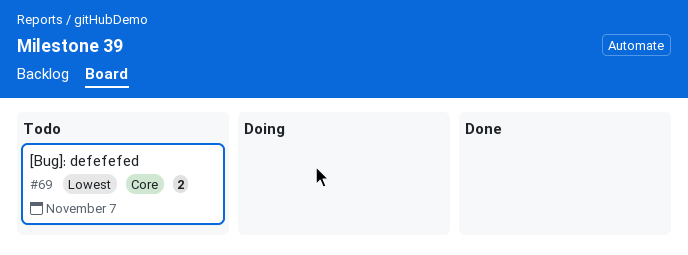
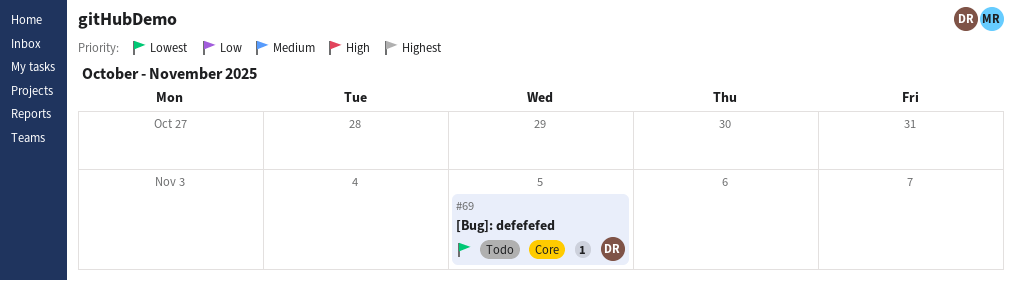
#69, estimate: 2 -> 1
#69, due: Nov 7 -> Nov 5

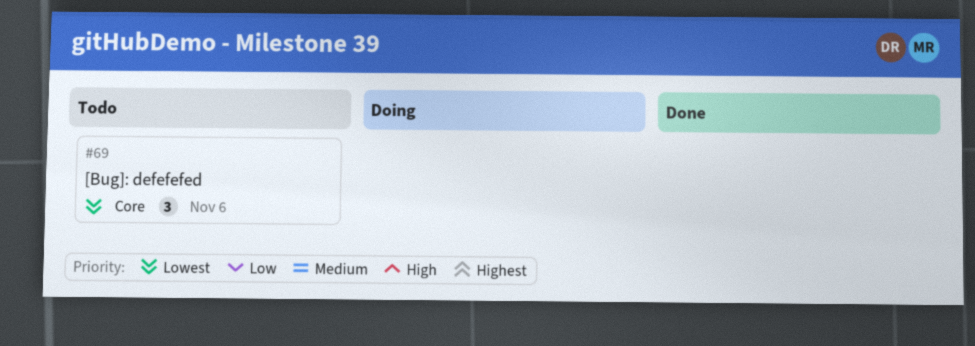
#69, estimate: 1 -> 3
#69, due: Nov 5 -> Nov 6

